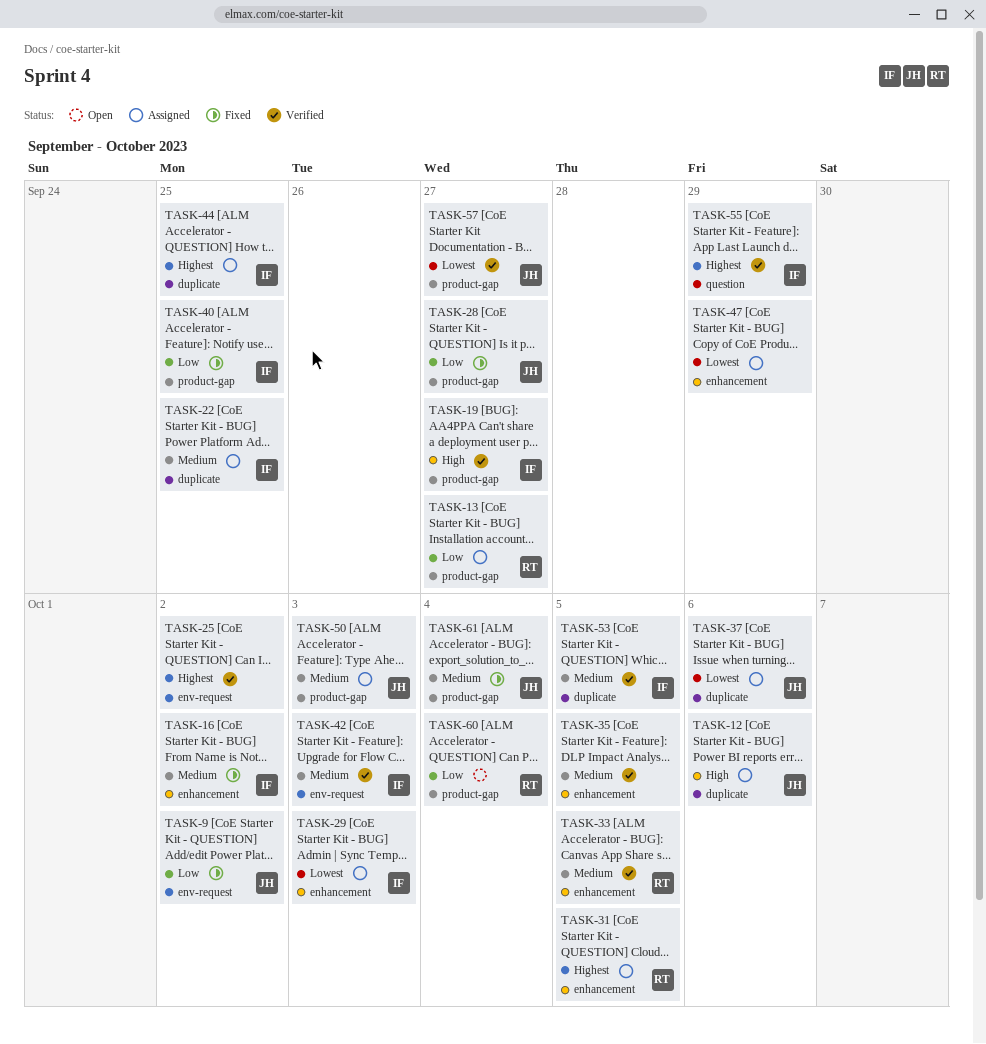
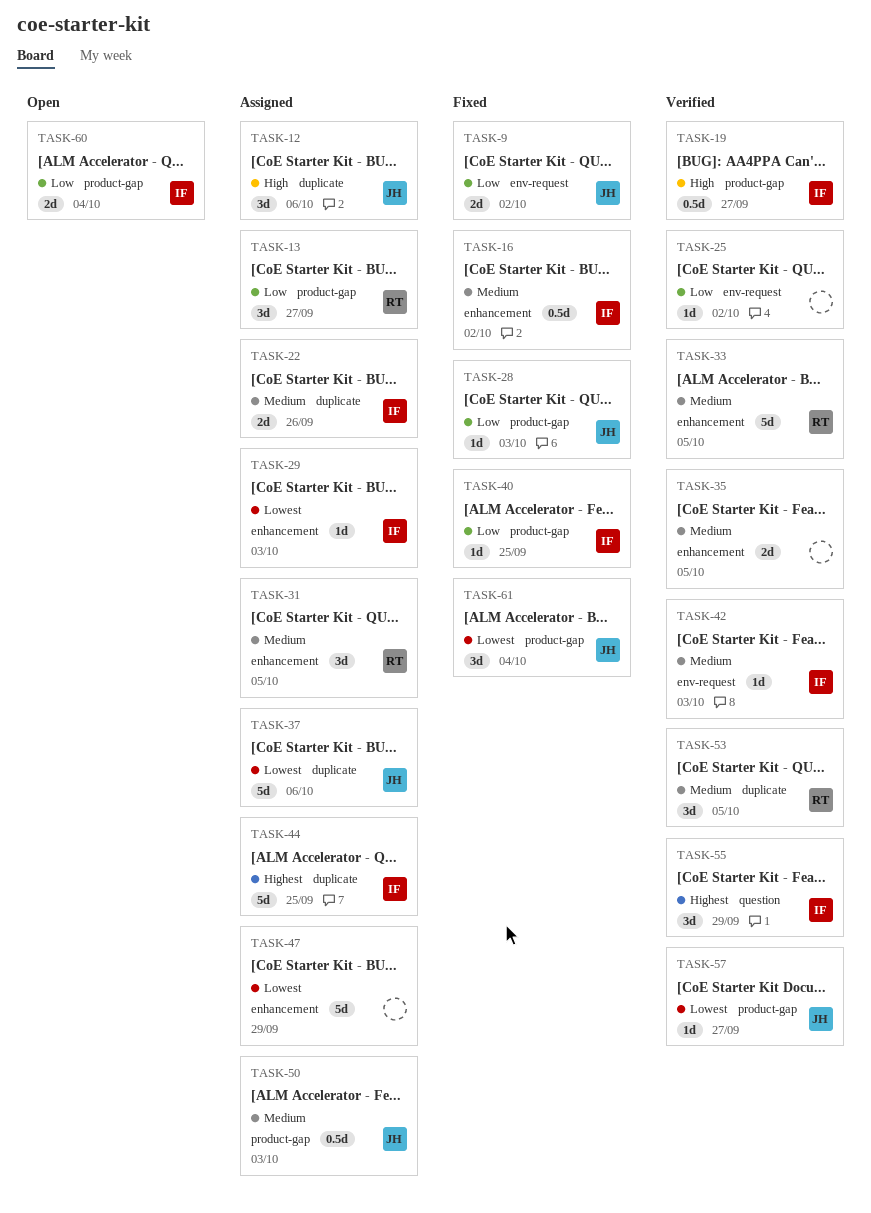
TASK-22, due: Sep 25 -> Sep 26
TASK-25, priority: Highest -> Low
TASK-28, due: Sep 27 -> Oct 3
TASK-31, priority: Highest -> Medium
TASK-53, owner: IF -> RT
TASK-60, owner: RT -> IF
TASK-61, priority: Medium -> Lowest

